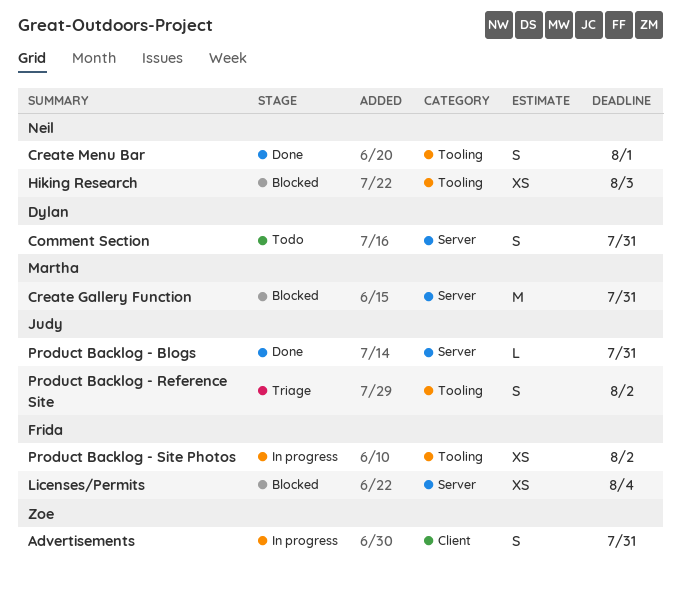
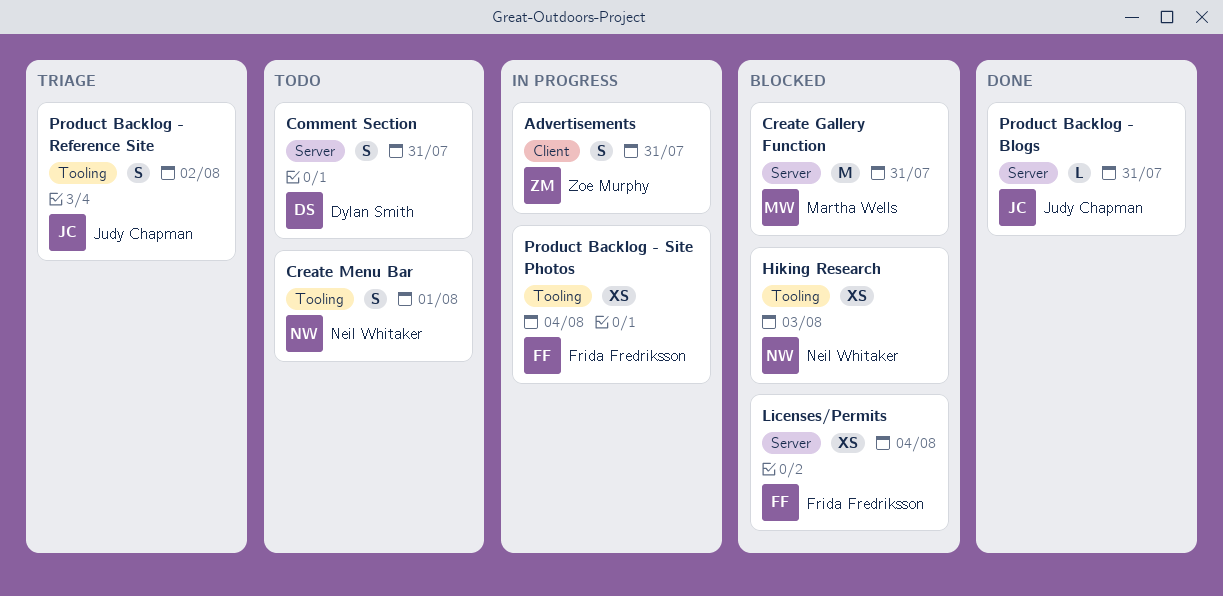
Create Menu Bar, status: Done -> Todo
Product Backlog - Site Photos, due: Aug 2 -> Aug 4

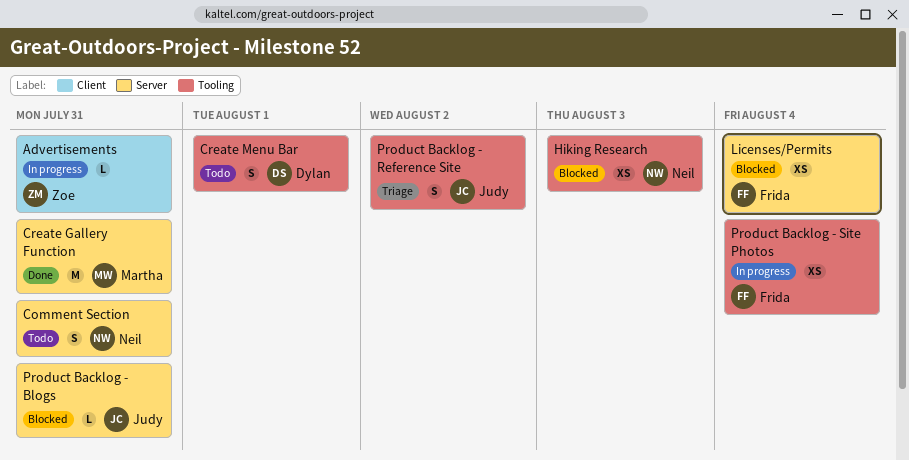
Advertisements, estimate: S -> L
Comment Section, owner: Dylan Smith -> Neil Whitaker
Create Gallery Function, status: Blocked -> Done
Create Menu Bar, owner: Neil Whitaker -> Dylan Smith
Product Backlog - Blogs, status: Done -> Blocked

